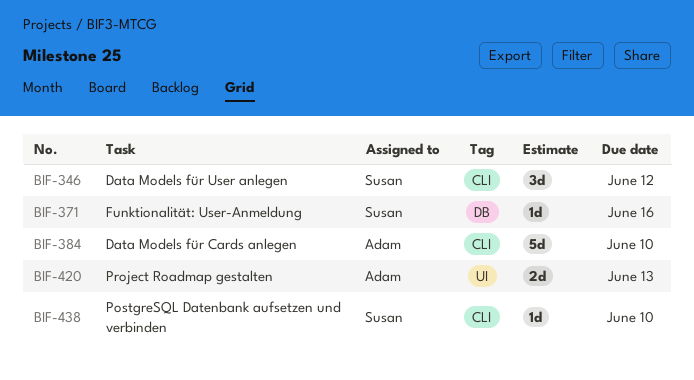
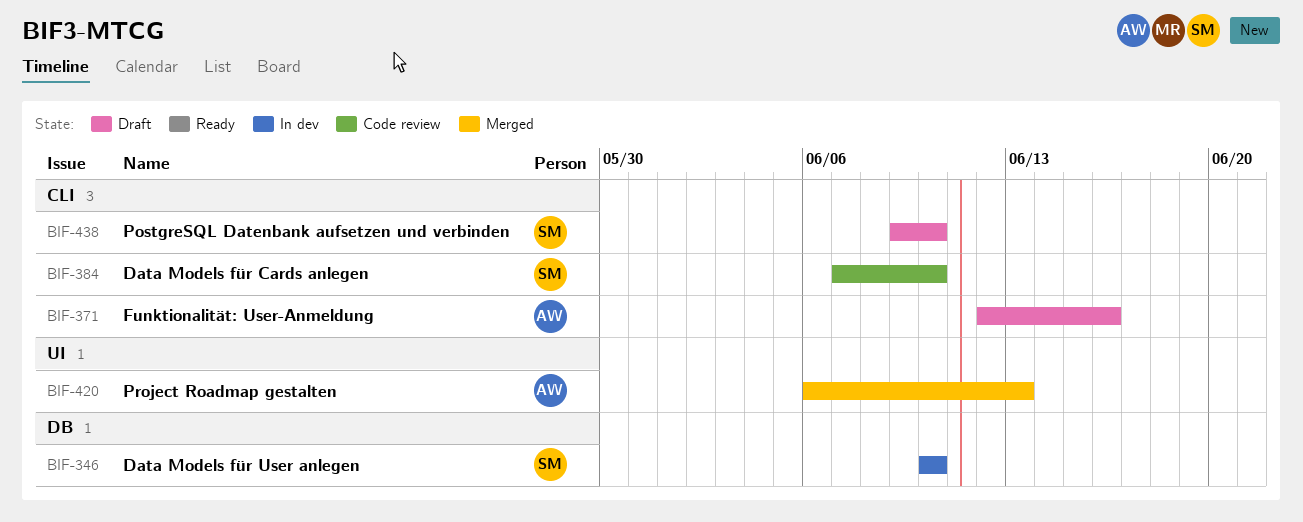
BIF-346, label: CLI -> DB
BIF-346, due: Jun 12 -> Jun 10
BIF-371, owner: Susan -> Adam
BIF-371, label: DB -> CLI
BIF-384, owner: Adam -> Susan

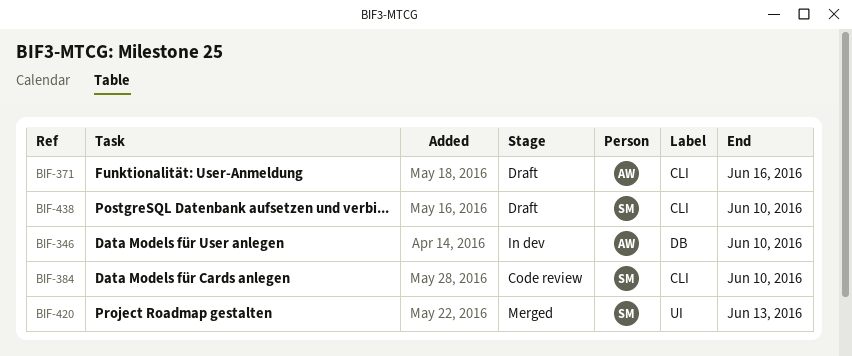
BIF-346, owner: SM -> AW
BIF-420, owner: AW -> SM

